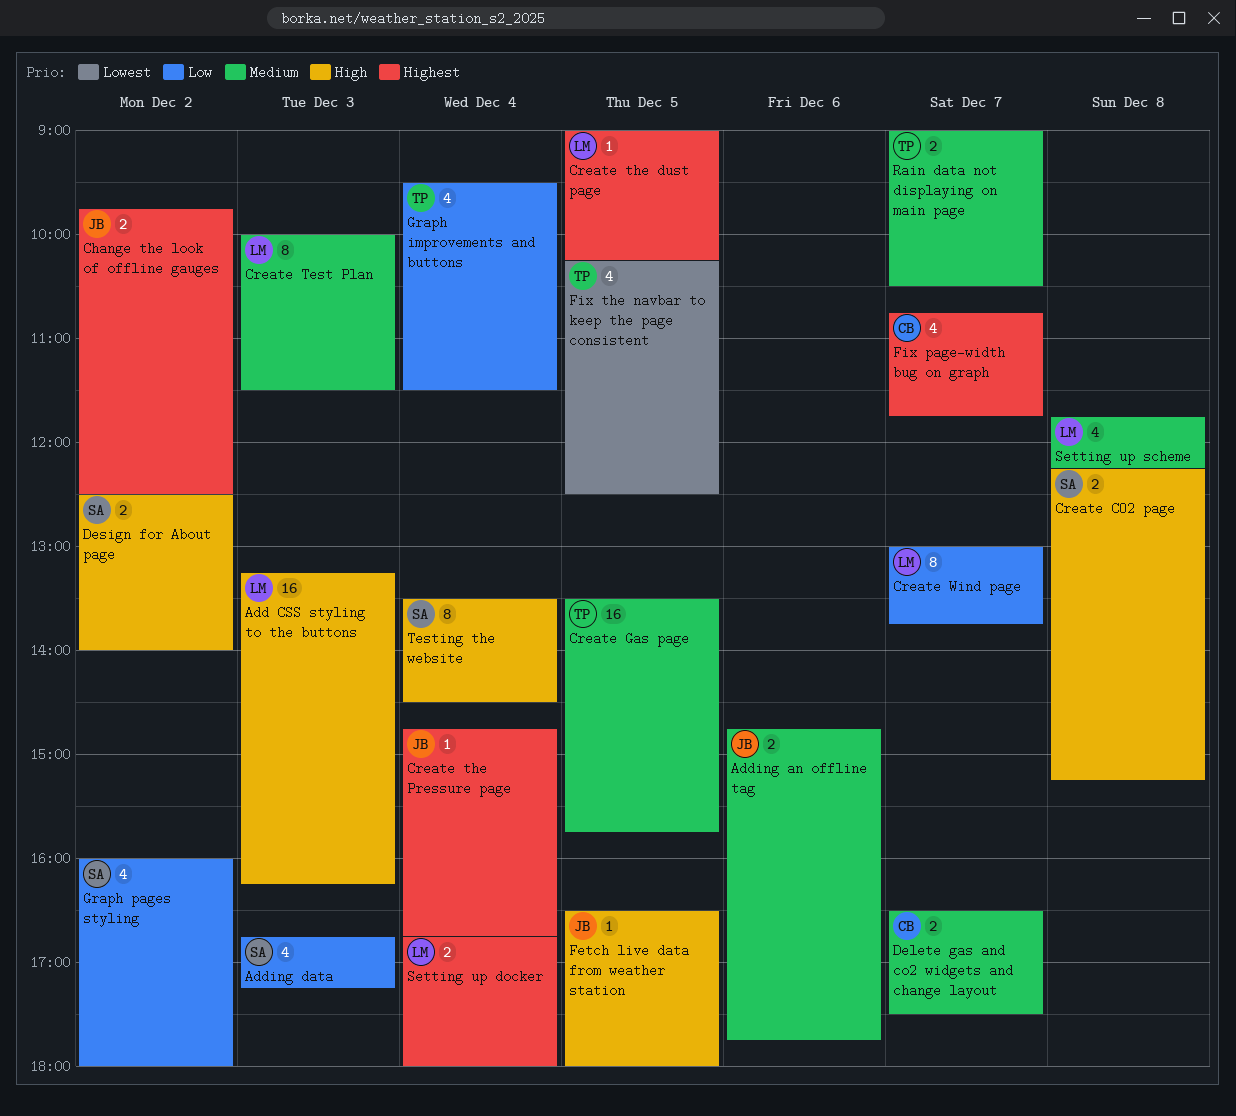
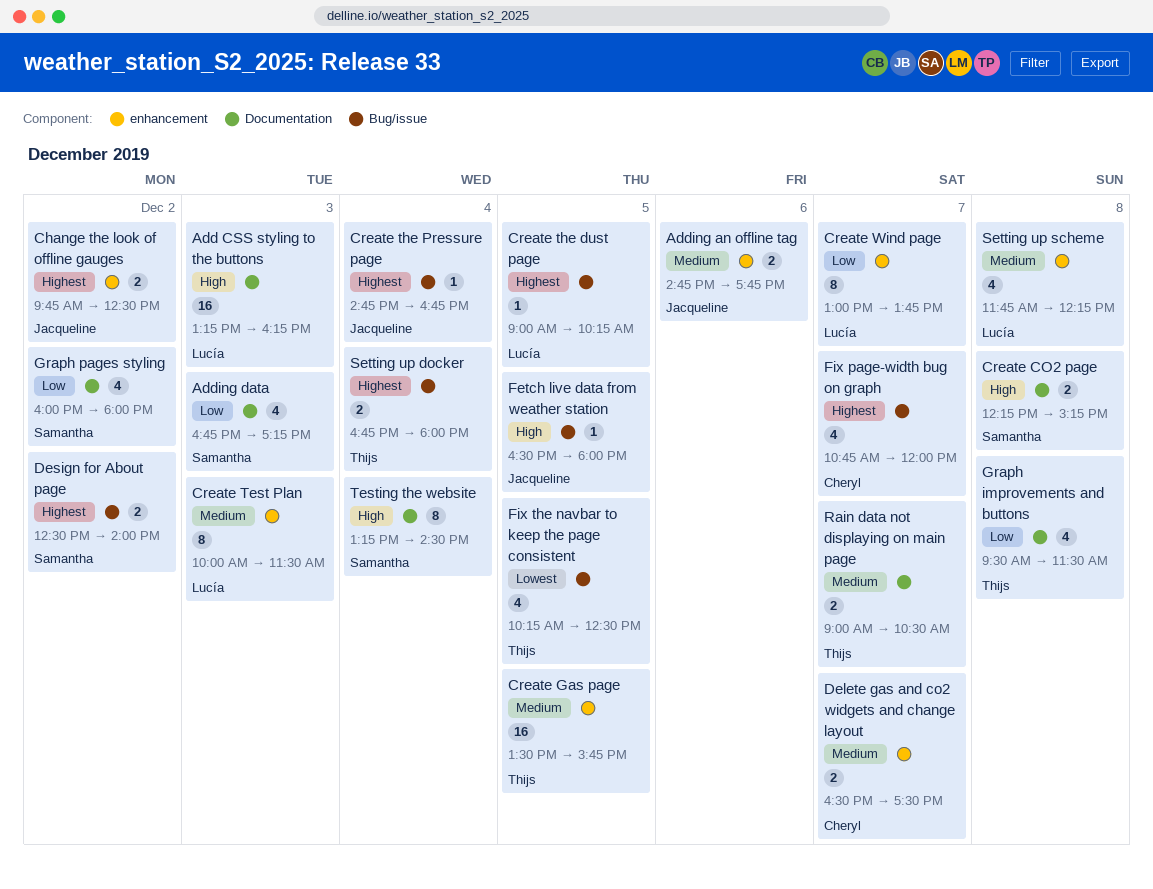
Design for About page, priority: High -> Highest
Fix page-width bug on graph, ends: 11:45 -> 12:00
Graph improvements and buttons, day: Dec 4 -> Dec 8
Setting up docker, owner: Lucía -> Thijs
Testing the website, begins: 13:30 -> 13:15

